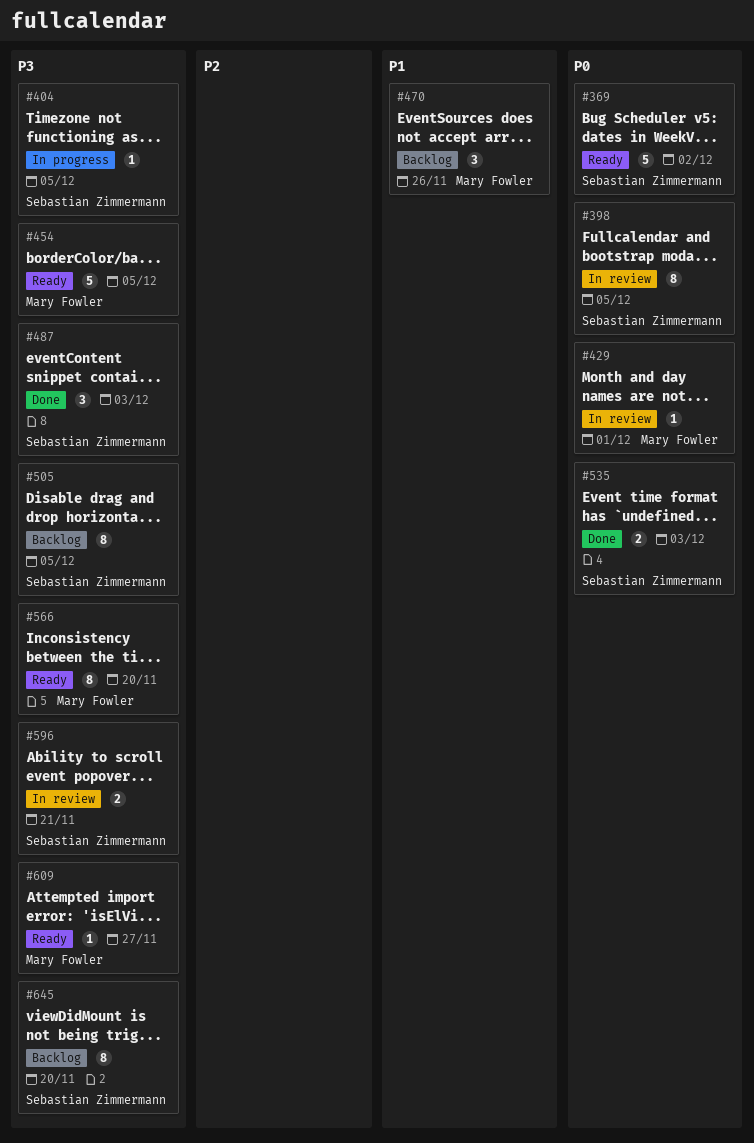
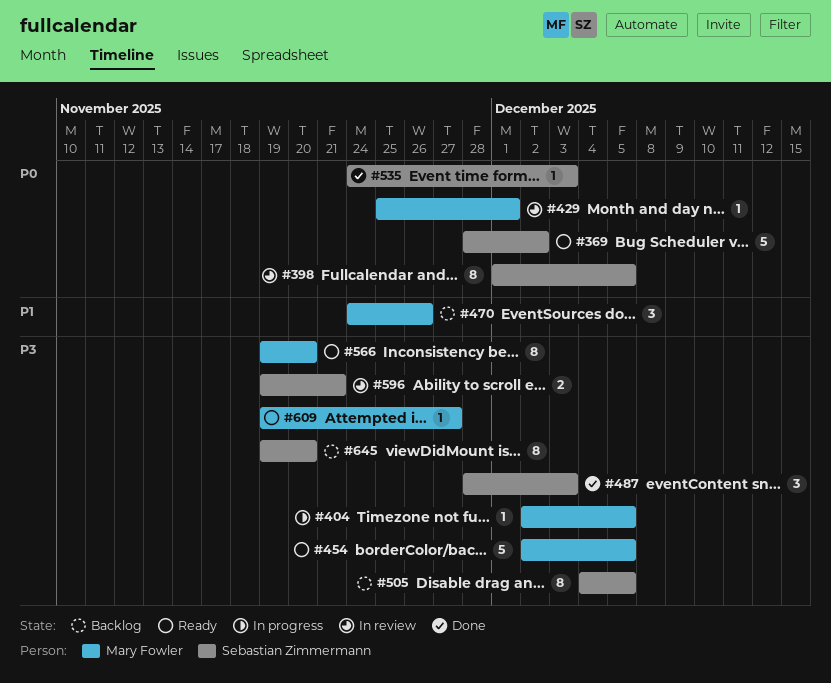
#404, owner: Sebastian Zimmermann -> Mary Fowler
#535, estimate: 2 -> 1

